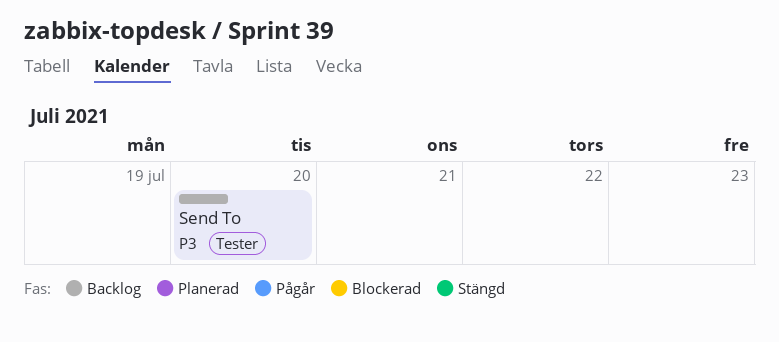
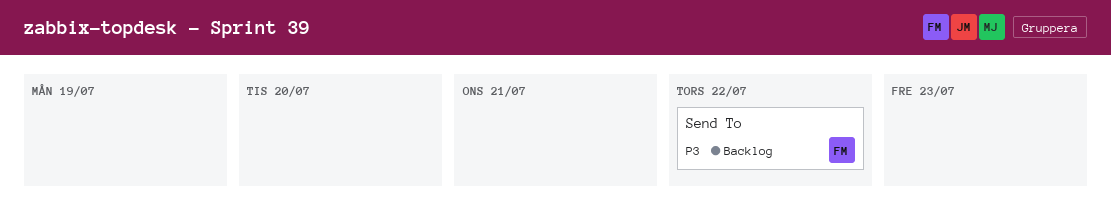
Send To, due: Jul 20 -> Jul 22

